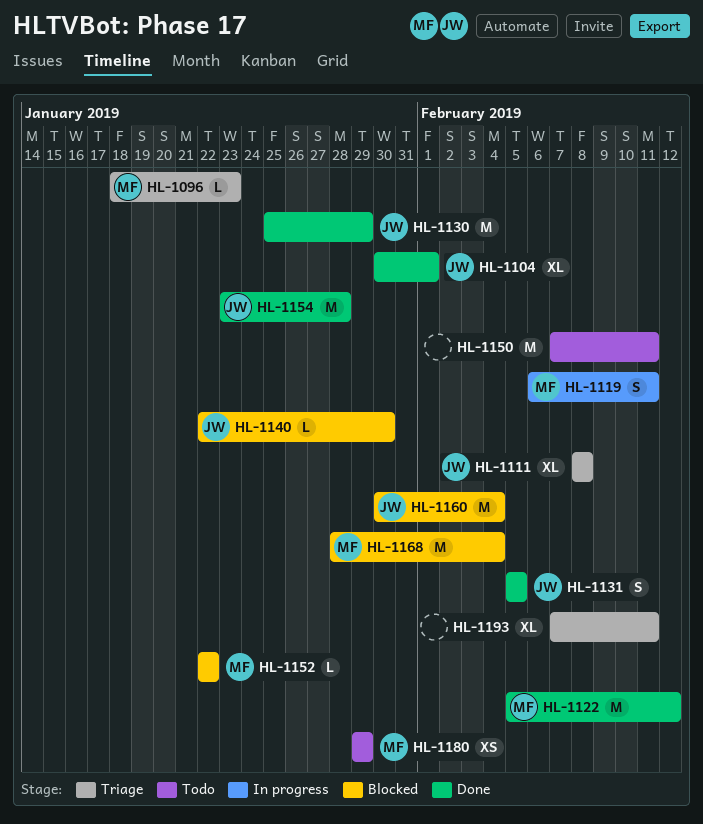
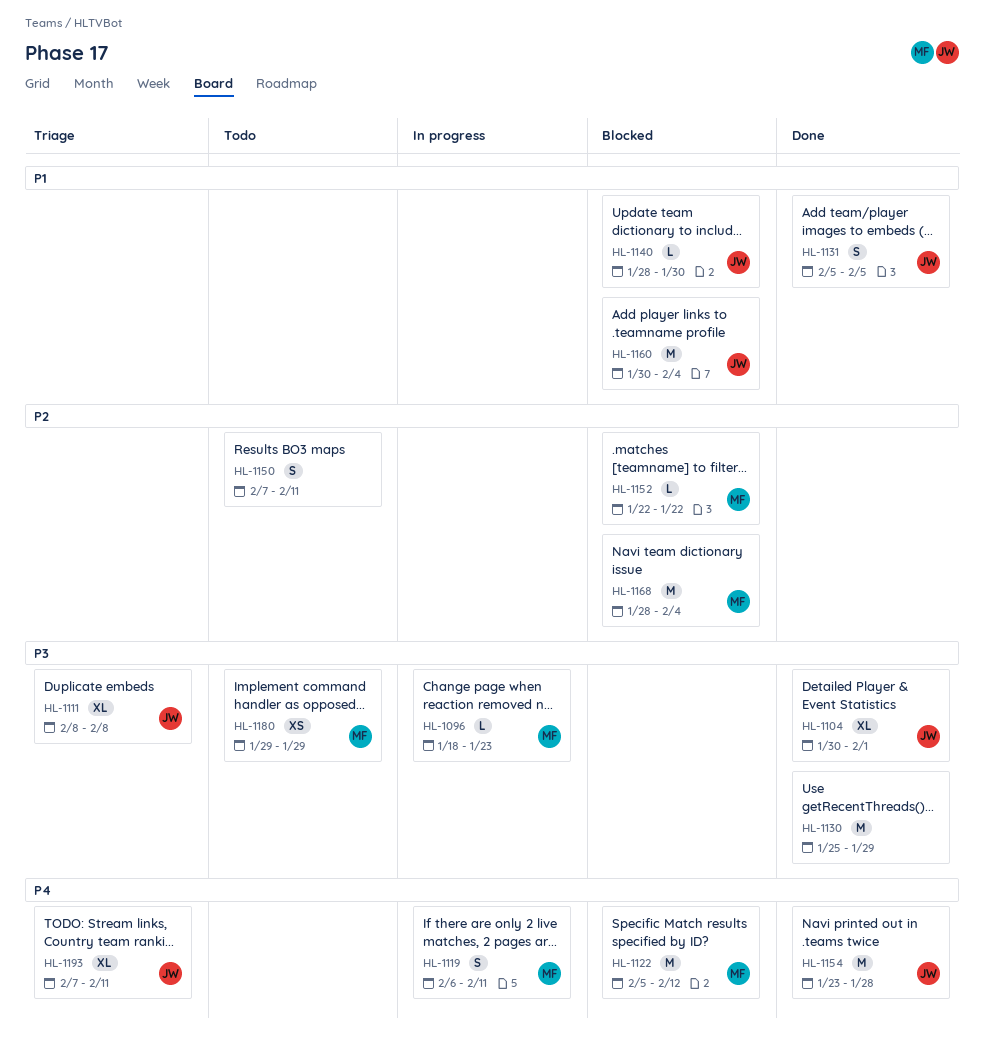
HL-1096, status: Triage -> In progress
HL-1122, status: Done -> Blocked
HL-1130, owner: JW -> none
HL-1140, start: Jan 22 -> Jan 28
HL-1150, estimate: M -> S
HL-1193, owner: none -> JW

